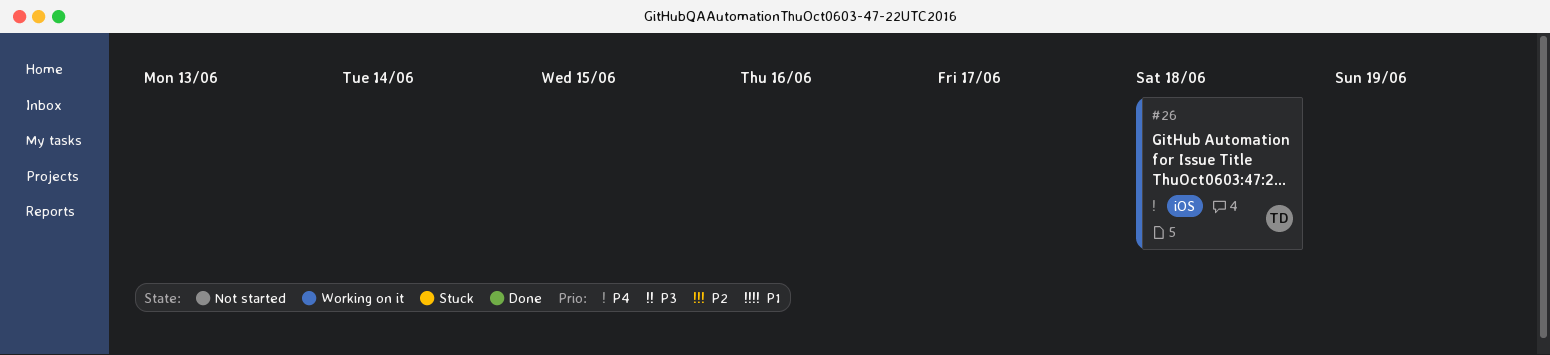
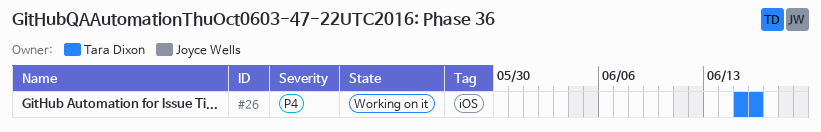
#26, due: Jun 18 -> Jun 16

